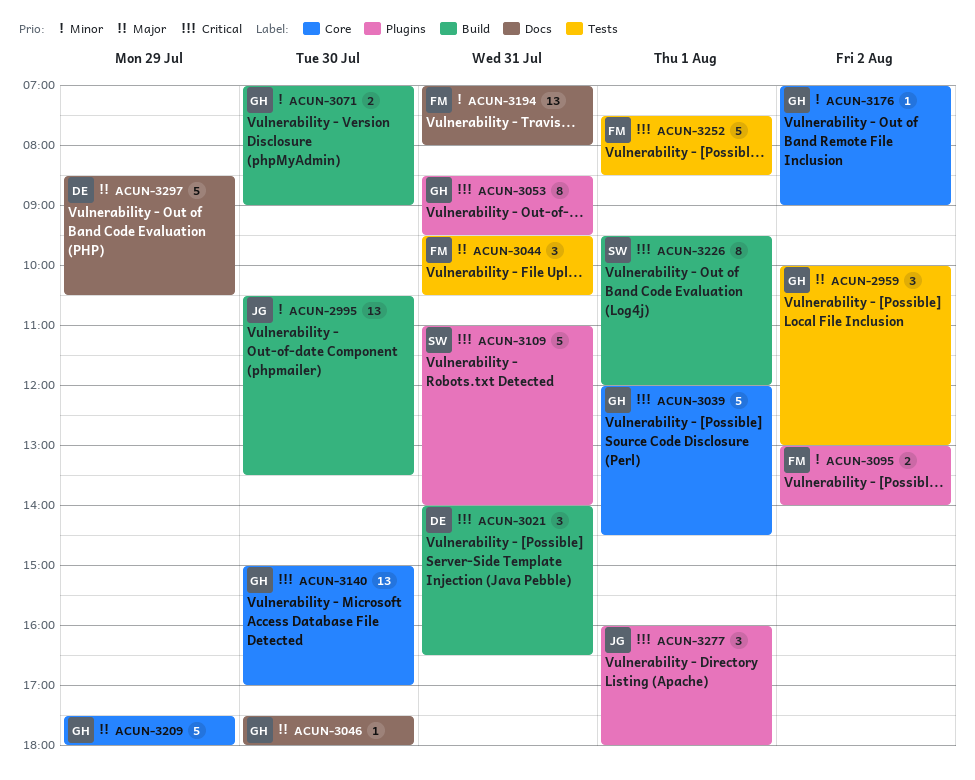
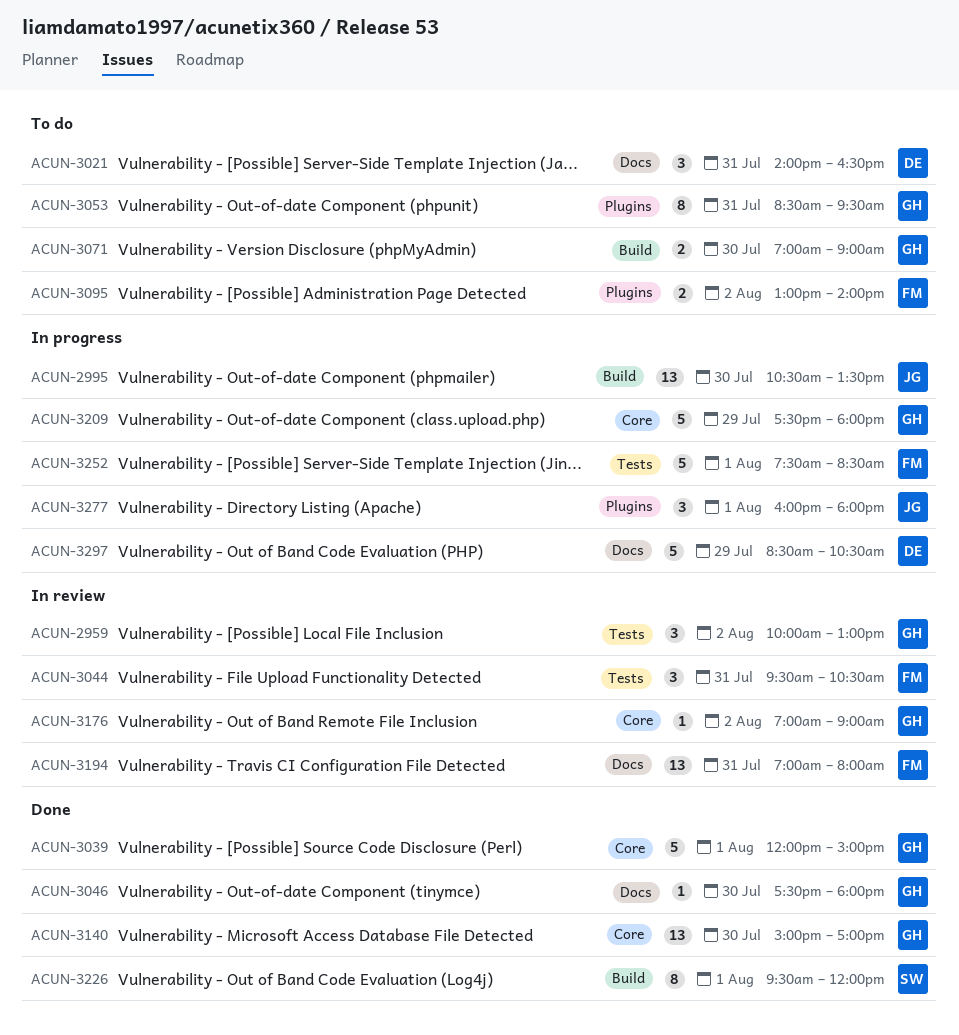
ACUN-3021, label: Build -> Docs
ACUN-3039, ends: 14:30 -> 15:00
ACUN-3109: present -> none

